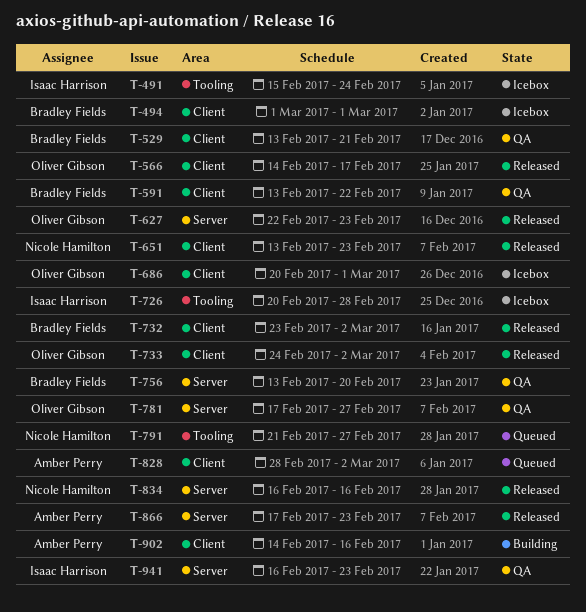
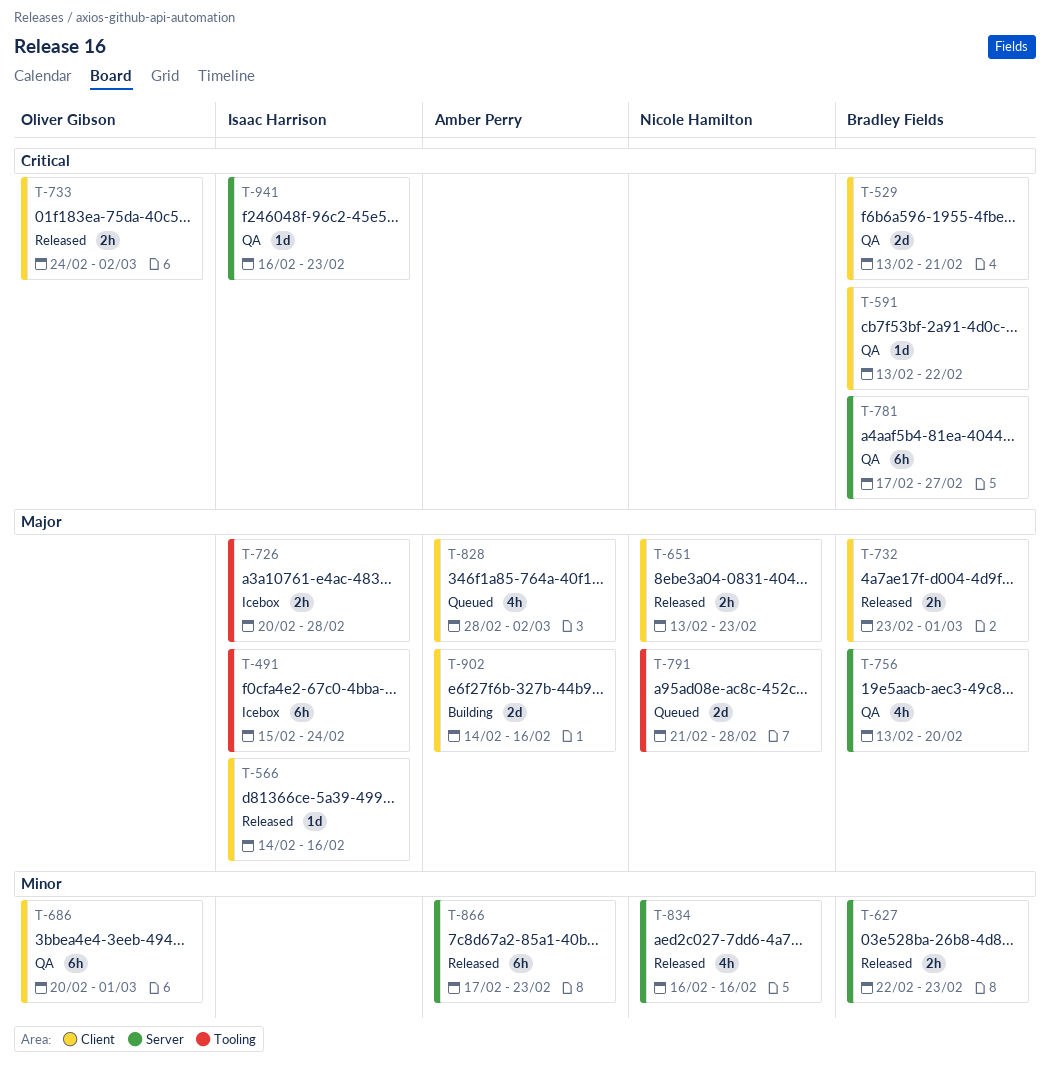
T-494: present -> none
T-566, owner: Oliver Gibson -> Isaac Harrison
T-566, due: Feb 17 -> Feb 16
T-627, owner: Oliver Gibson -> Bradley Fields
T-686, status: Icebox -> QA
T-732, due: Mar 2 -> Mar 1
T-781, owner: Oliver Gibson -> Bradley Fields
T-791, due: Feb 27 -> Feb 28

